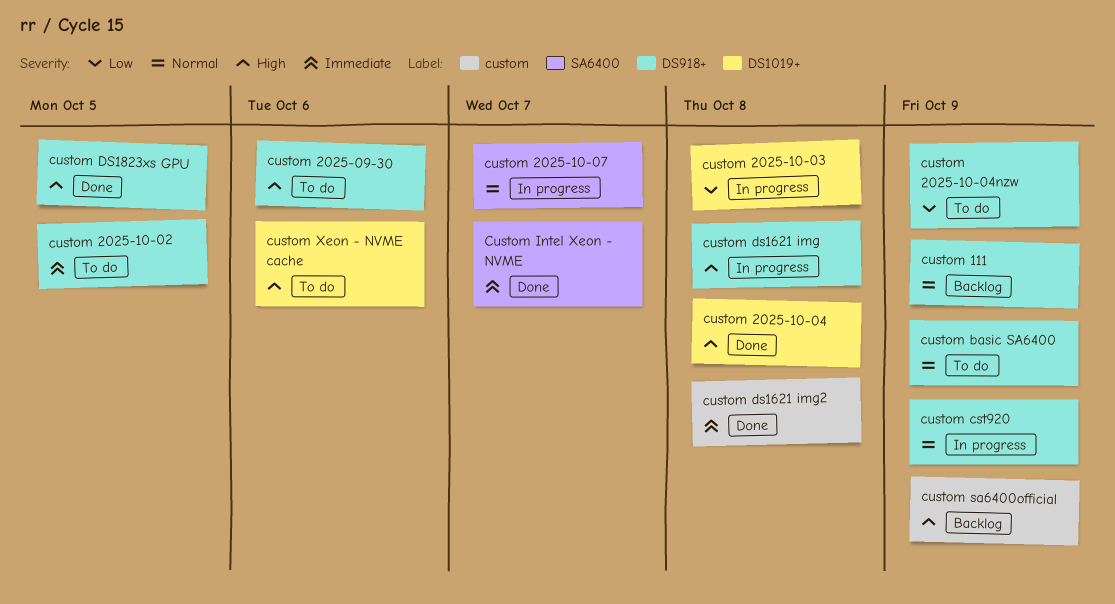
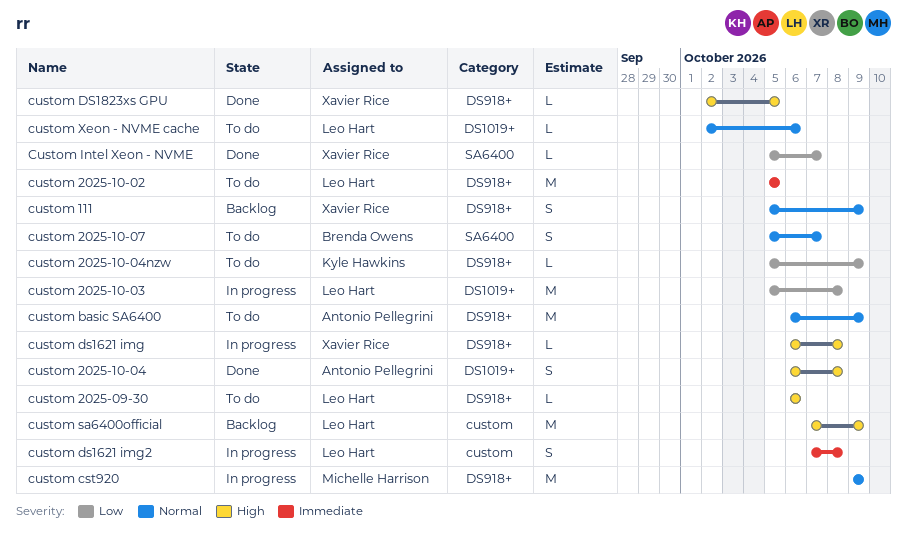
custom 2025-10-07, status: In progress -> To do
custom ds1621 img2, status: Done -> In progress
Custom Intel Xeon - NVME, priority: Immediate -> Low
custom Xeon - NVME cache, priority: High -> Normal

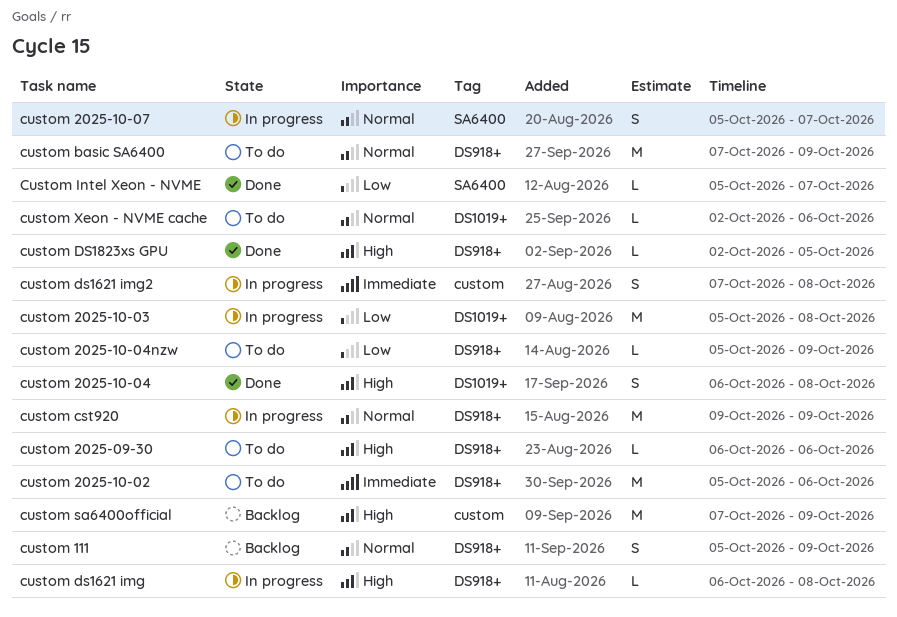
custom 2025-10-02, due: Oct 5 -> Oct 6
custom 2025-10-07, status: To do -> In progress
custom basic SA6400, start: Oct 6 -> Oct 7

